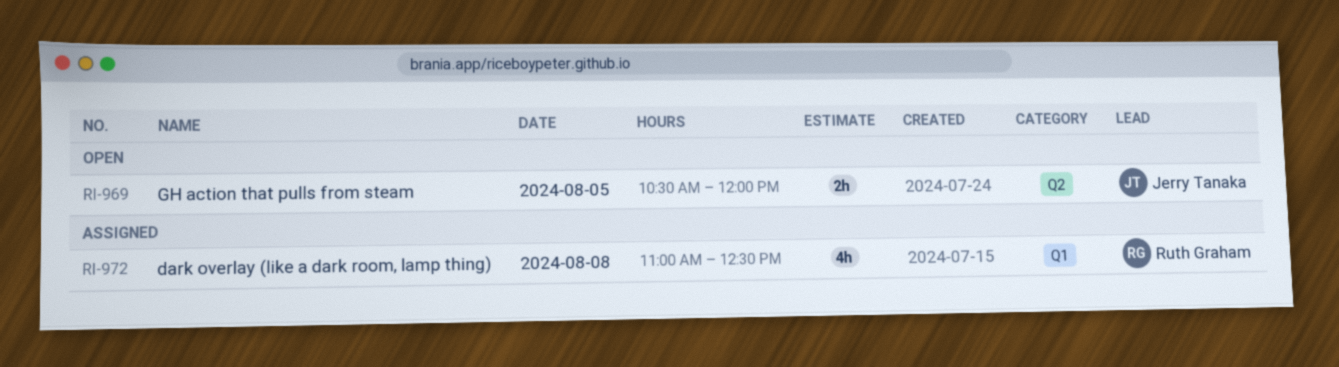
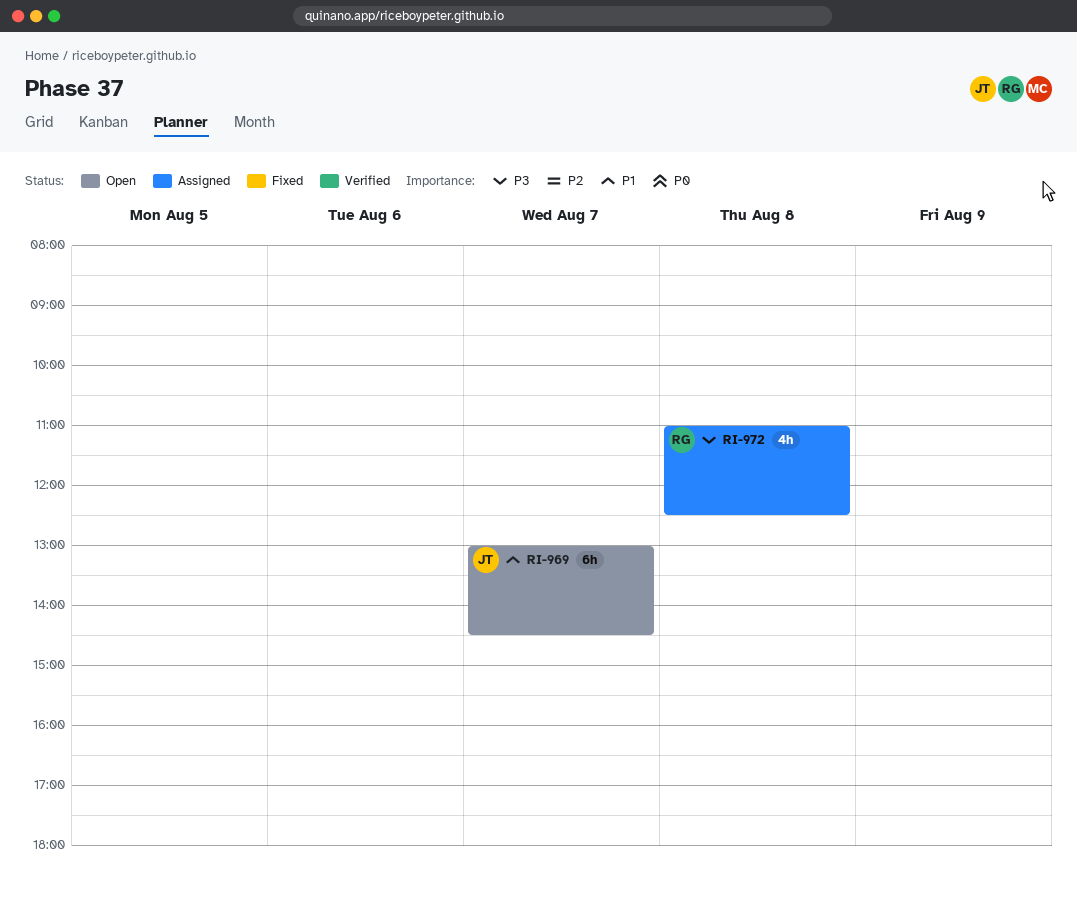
RI-969, estimate: 2h -> 6h
RI-969, day: Aug 5 -> Aug 7
RI-969, begins: 10:30 -> 13:00
RI-969, ends: 12:00 -> 14:30

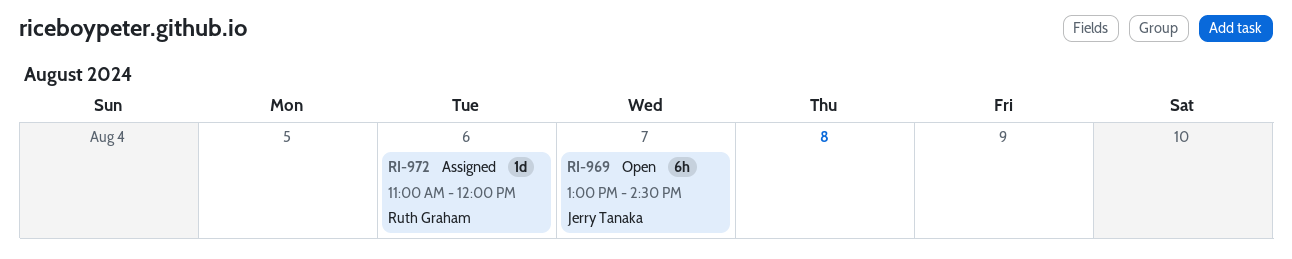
RI-972, estimate: 4h -> 1d
RI-972, day: Aug 8 -> Aug 6
RI-972, ends: 12:30 -> 12:00

